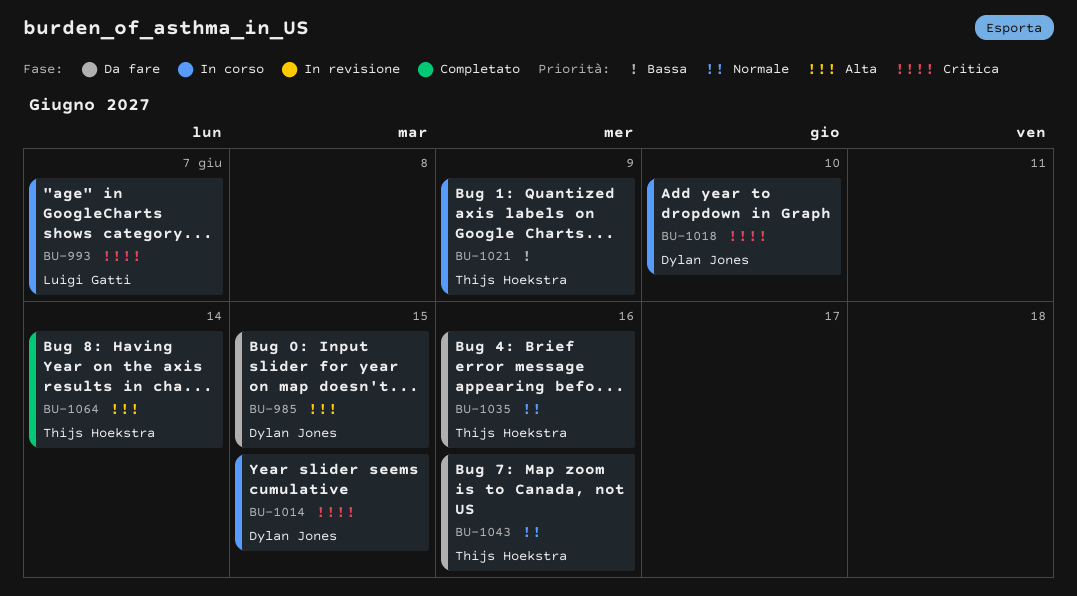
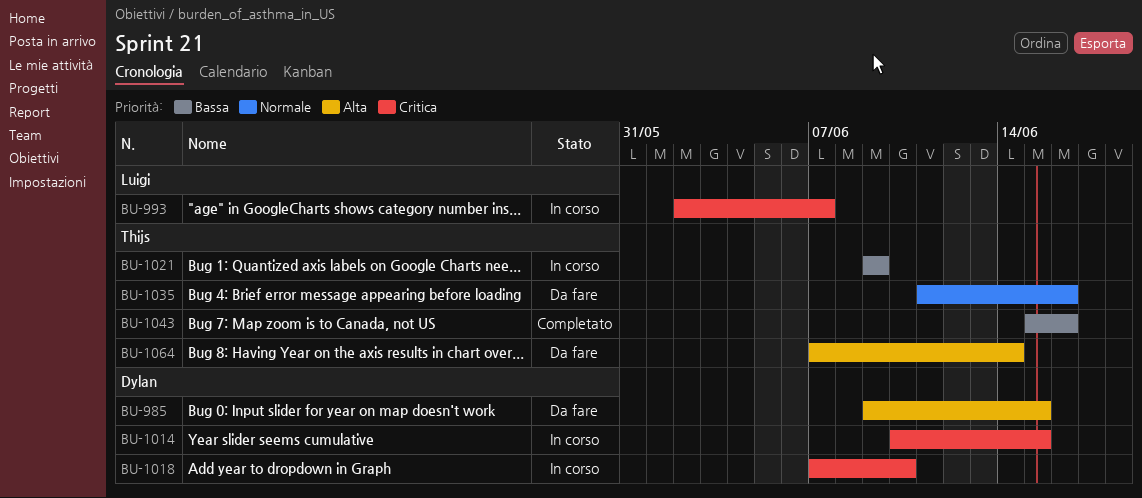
BU-1043, status: Da fare -> Completato
BU-1043, priority: Normale -> Bassa
BU-1064, status: Completato -> Da fare

